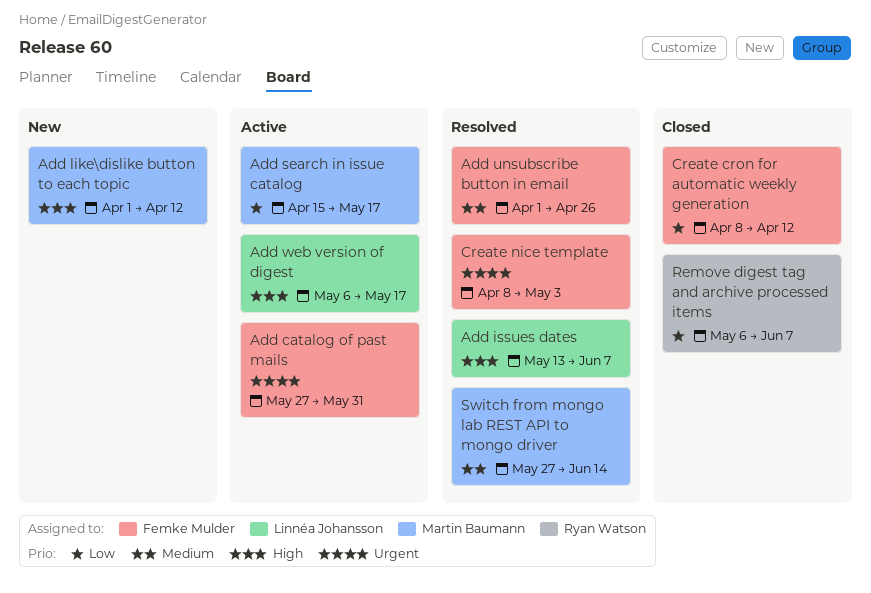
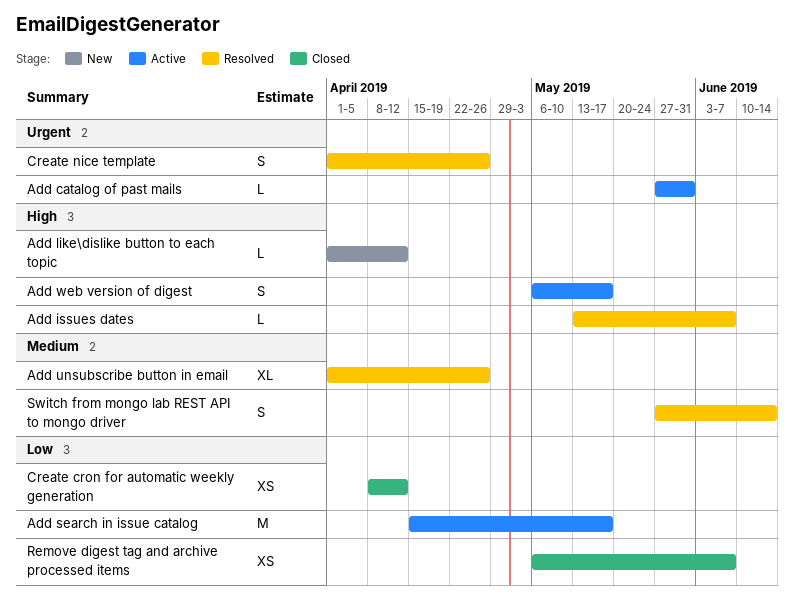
Create nice template, start: Apr 8 -> Apr 1
Create nice template, due: May 3 -> Apr 26

